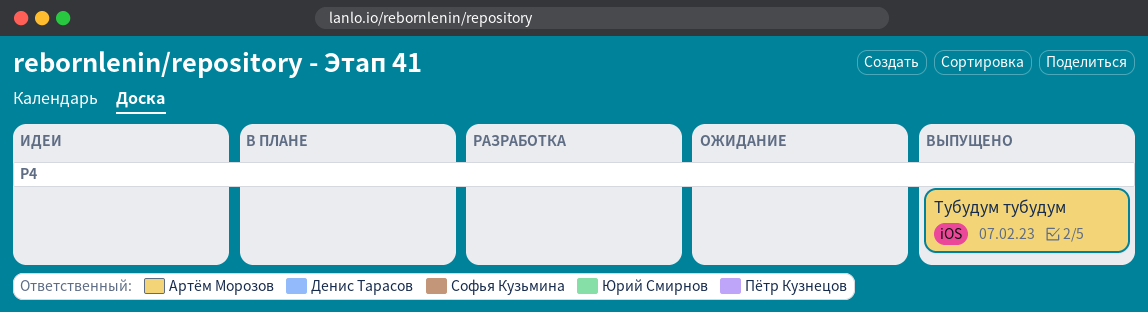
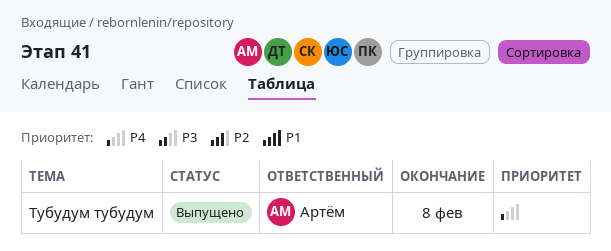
Тубудум тубудум, due: Feb 7 -> Feb 8

